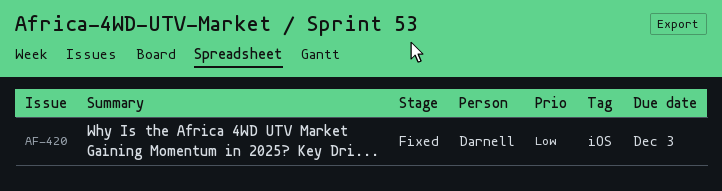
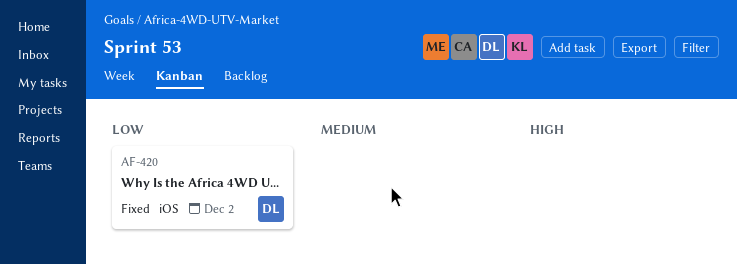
AF-420, due: Dec 3 -> Dec 2

